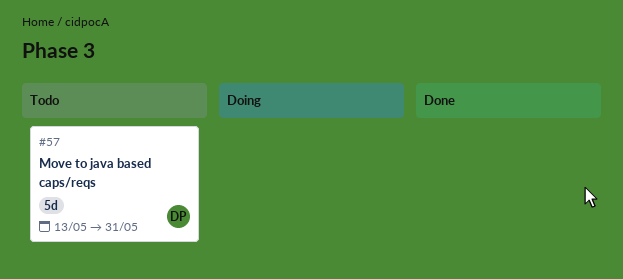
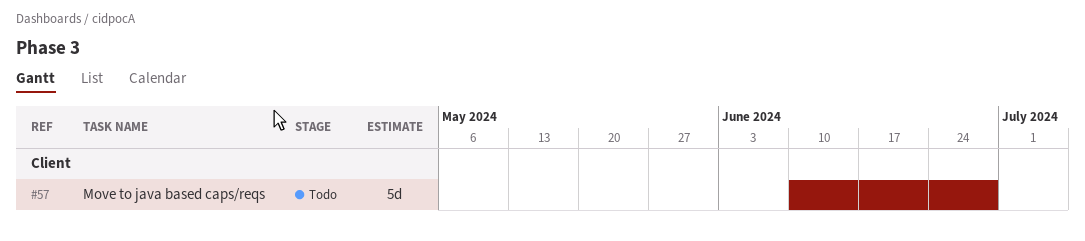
#57, start: May 13 -> Jun 10
#57, due: May 31 -> Jun 28

